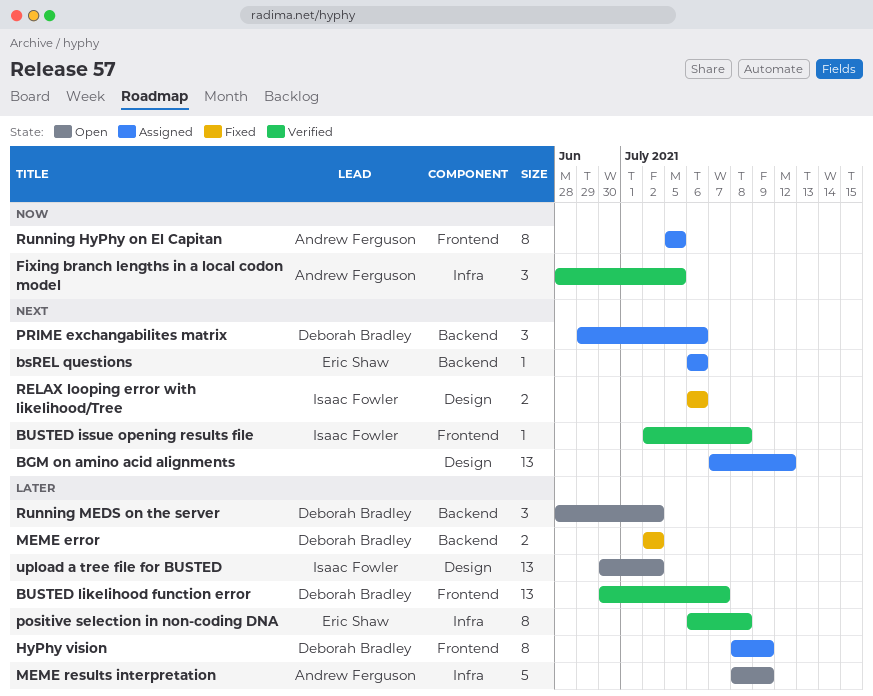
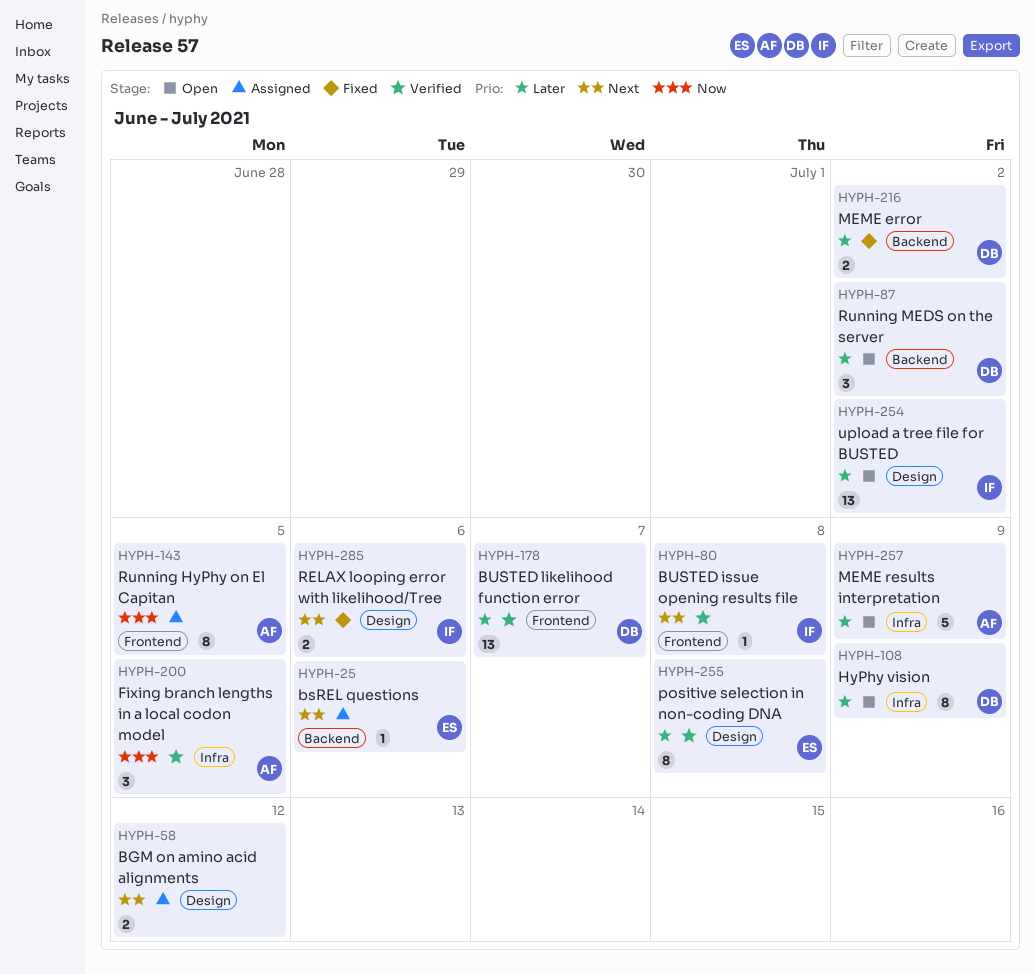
BGM on amino acid alignments, estimate: 13 -> 2
HyPhy vision, status: Assigned -> Open
HyPhy vision, label: Frontend -> Infra
positive selection in non-coding DNA, label: Infra -> Design
PRIME exchangabilites matrix: present -> none

